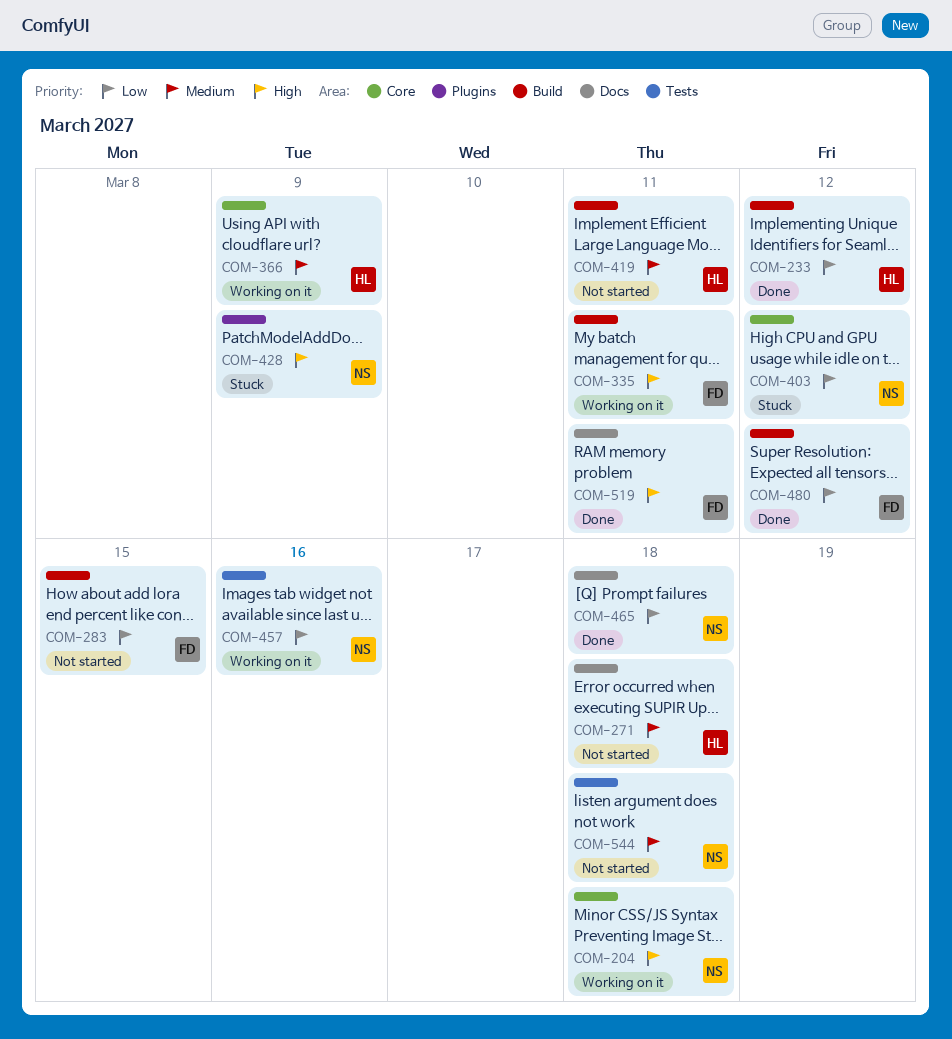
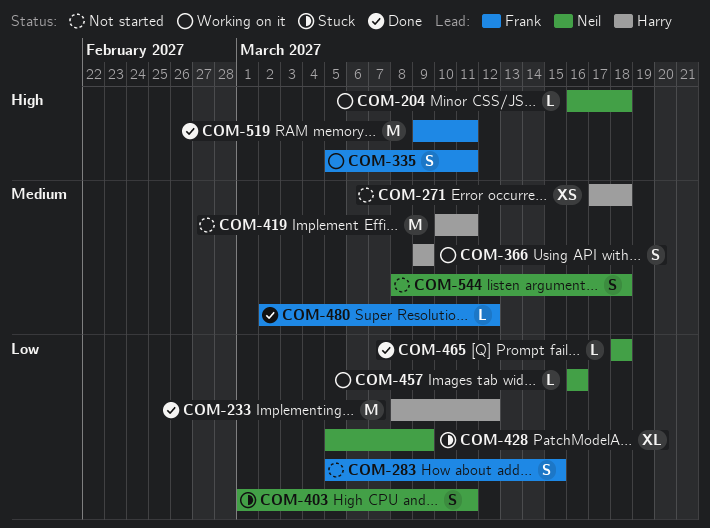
COM-403, due: Mar 12 -> Mar 11
COM-428, priority: High -> Low
COM-480, priority: Low -> Medium

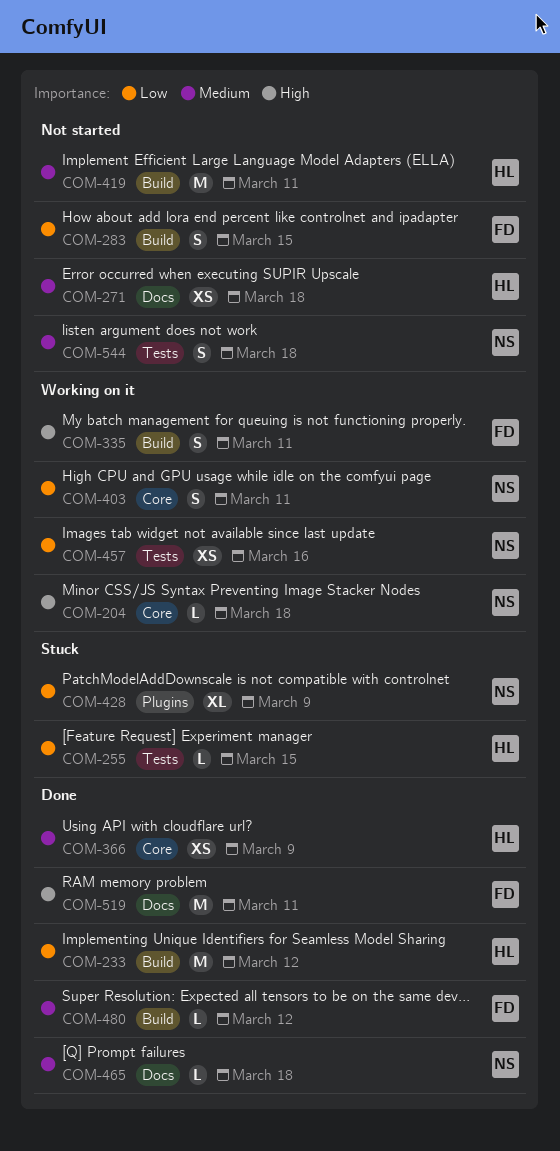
COM-255: none -> present
COM-366, status: Working on it -> Done
COM-366, estimate: S -> XS
COM-403, status: Stuck -> Working on it
COM-457, estimate: L -> XS
COM-465, priority: Low -> Medium

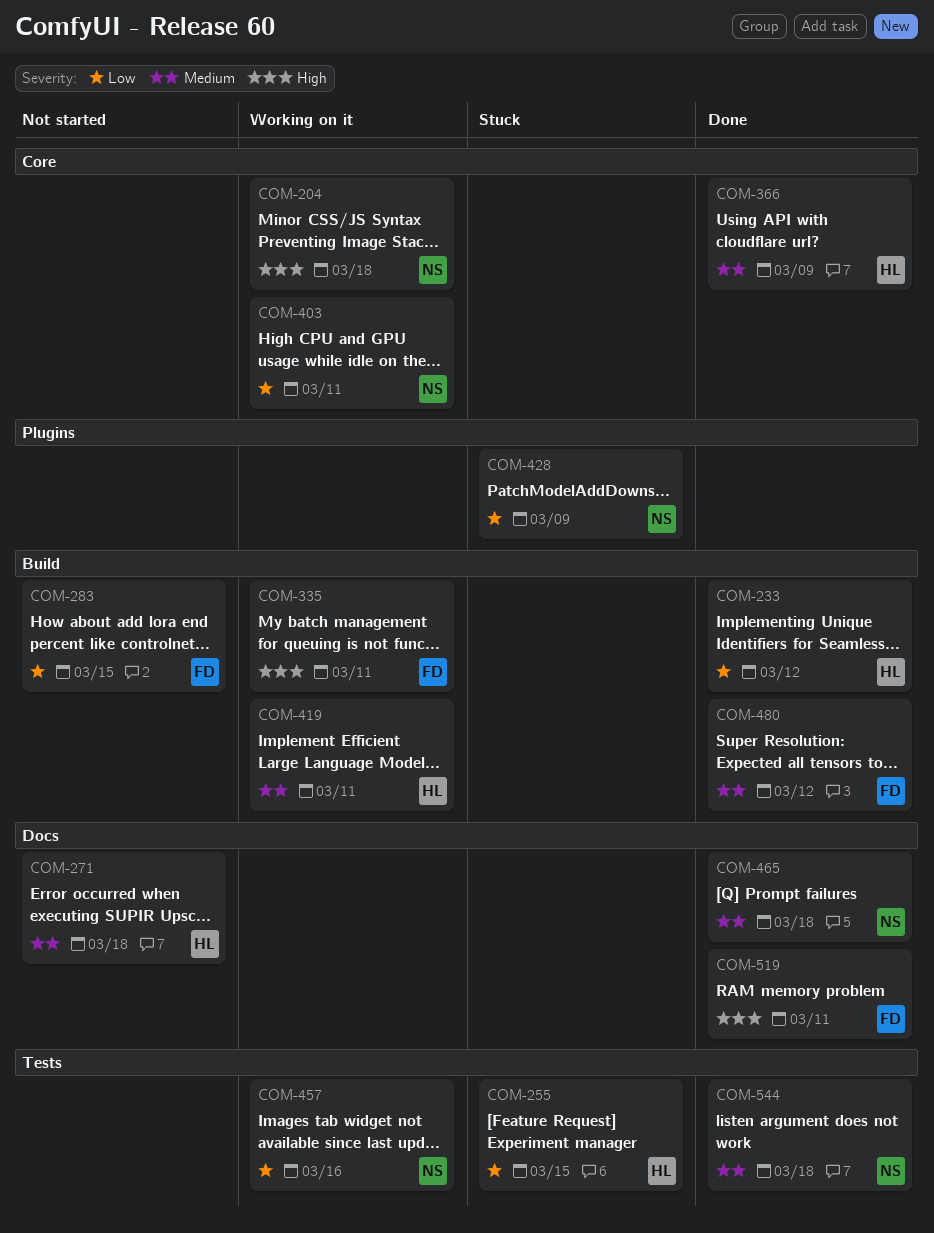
COM-419, status: Not started -> Working on it
COM-544, status: Not started -> Done

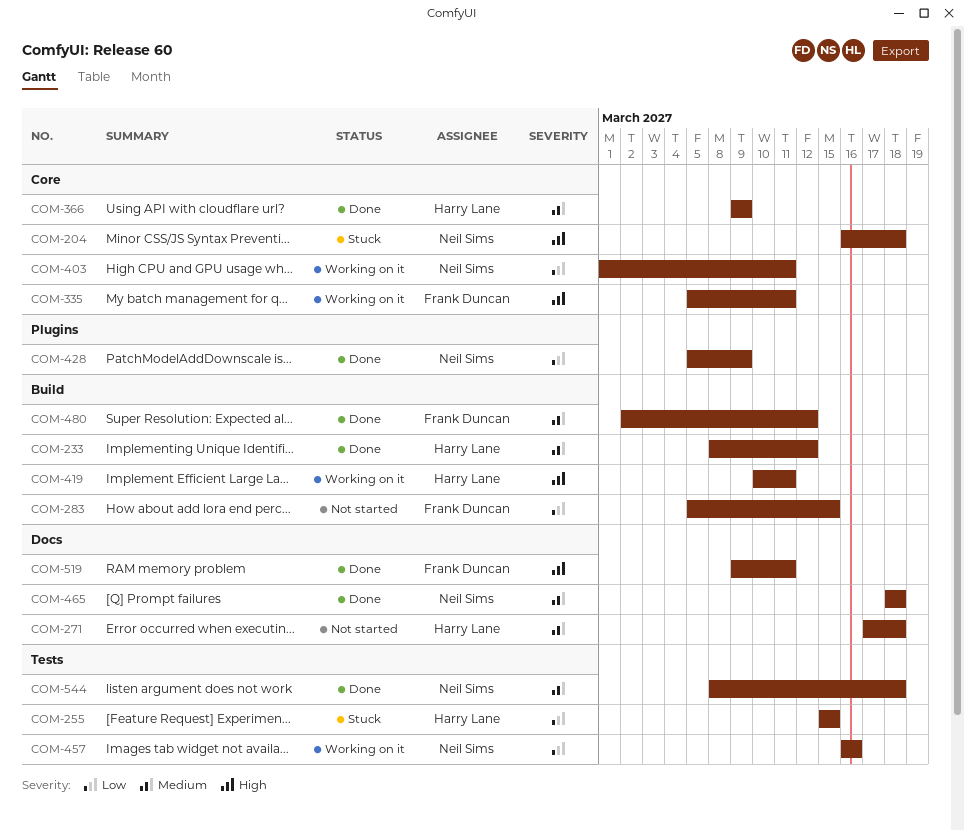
COM-204, status: Working on it -> Stuck
COM-233, priority: Low -> Medium
COM-335, label: Build -> Core
COM-419, priority: Medium -> High
COM-428, status: Stuck -> Done

